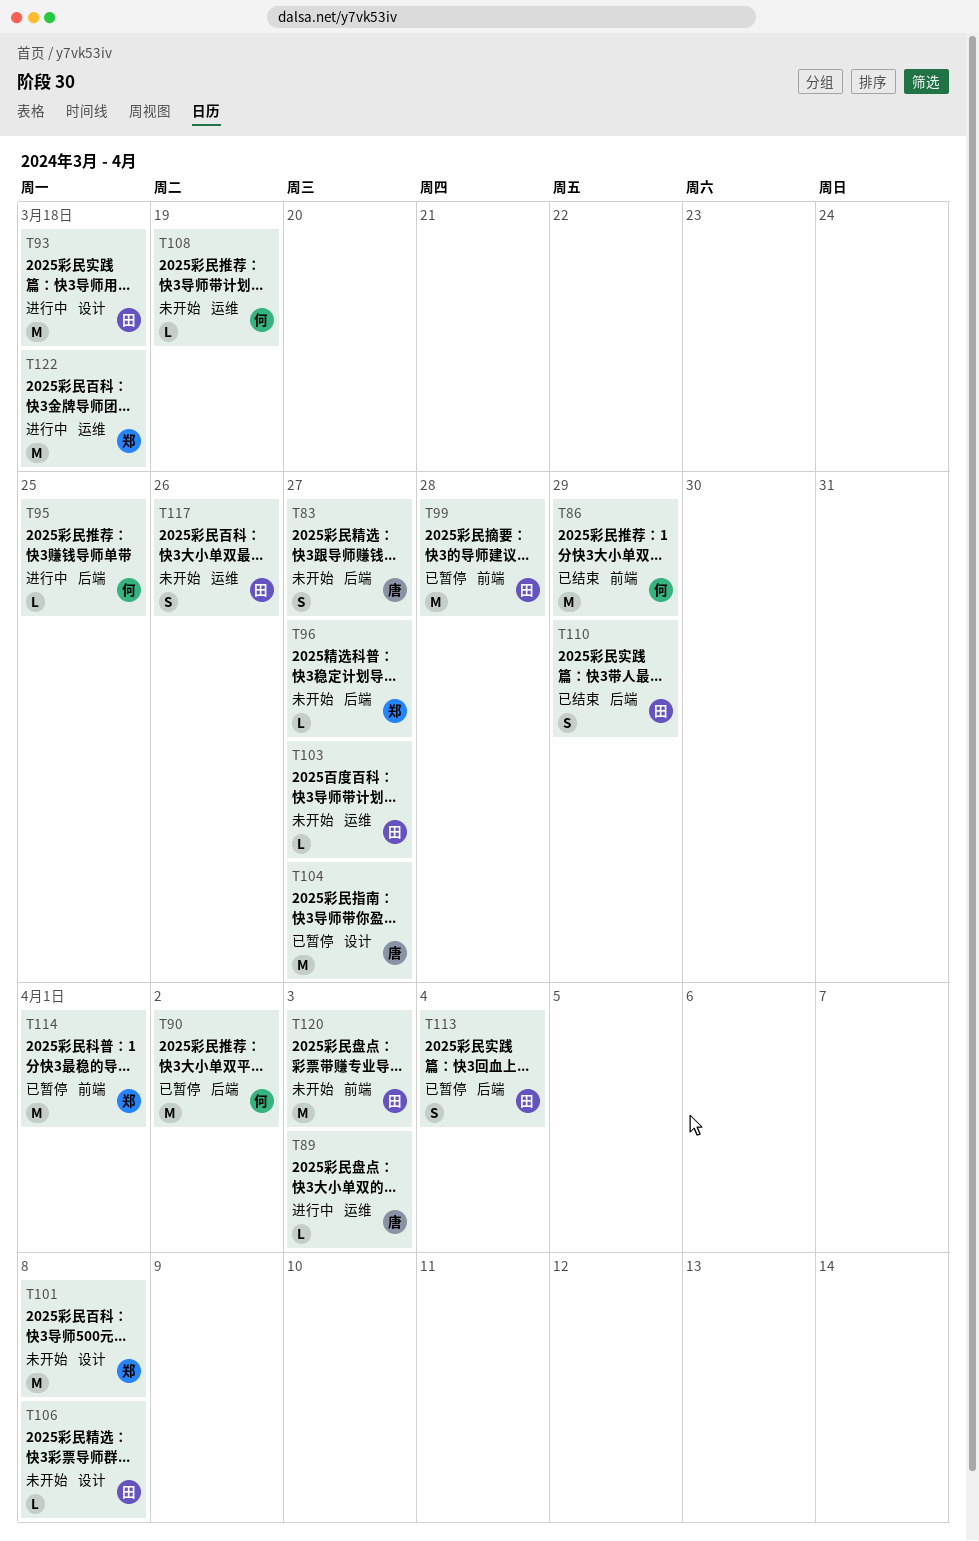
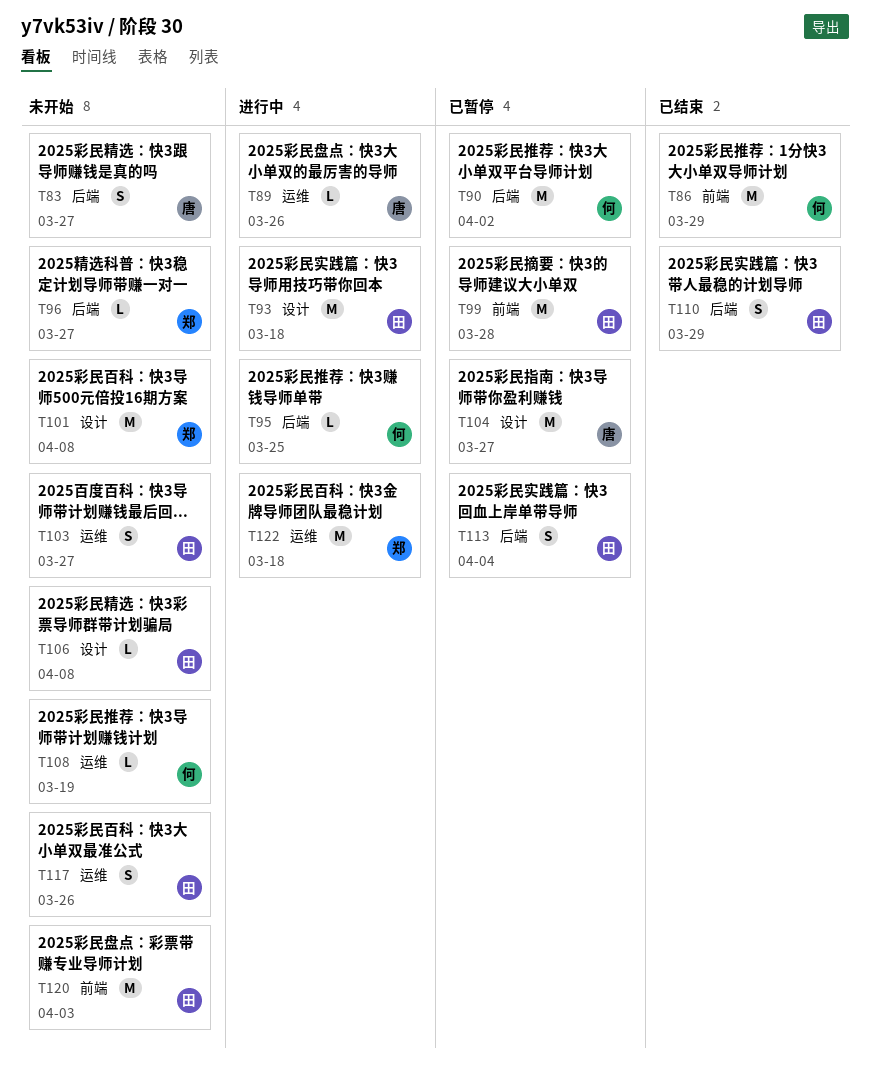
T89, due: Apr 3 -> Mar 26
T103, estimate: L -> S
T114: present -> none

